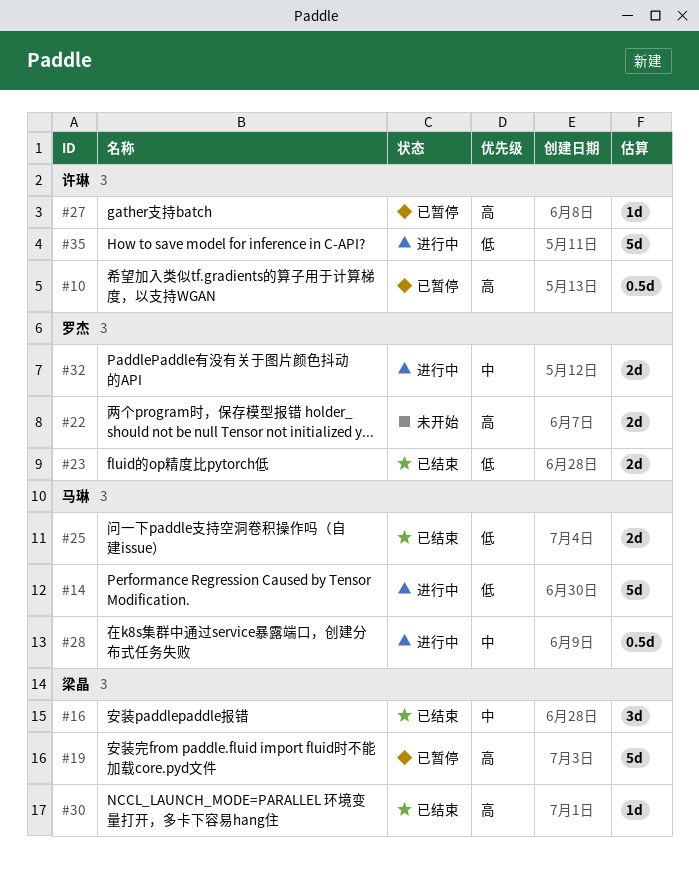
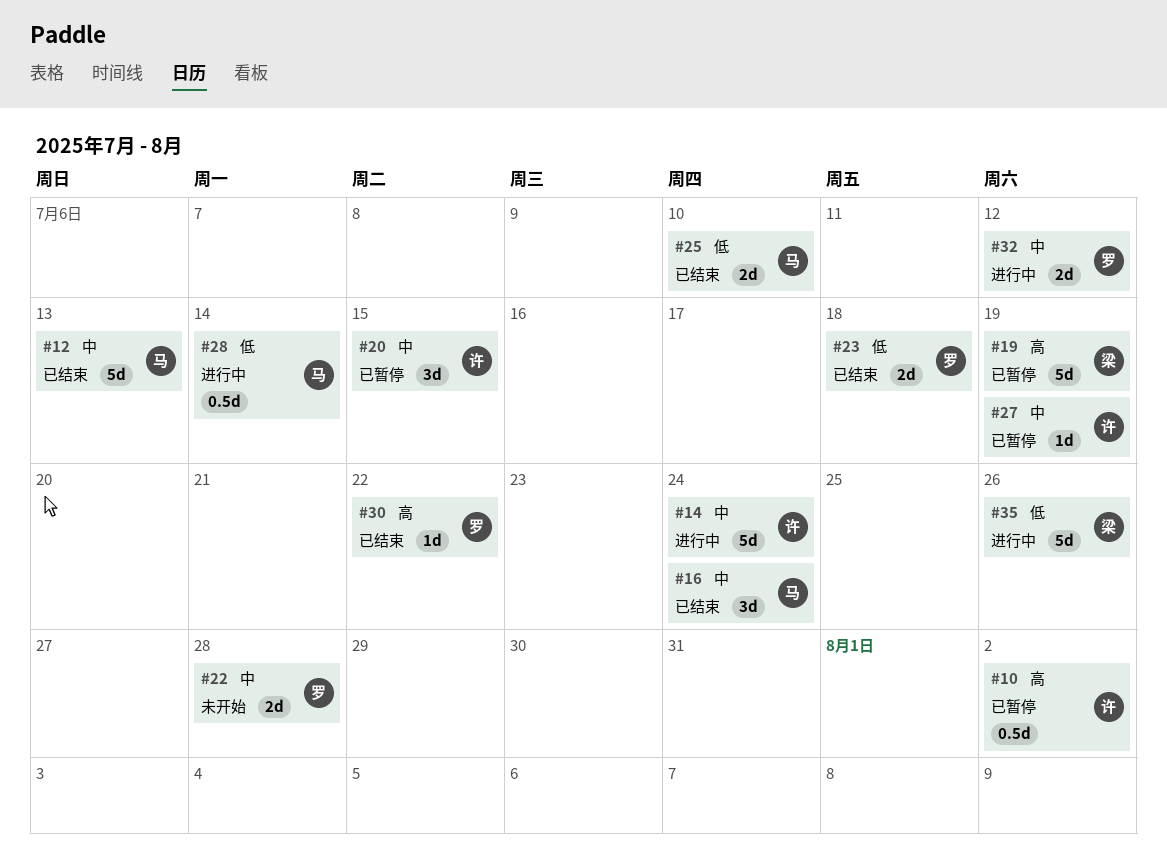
#12: none -> present
#14, owner: 马琳 -> 许琳
#14, priority: 低 -> 中
#16, owner: 梁晶 -> 马琳
#20: none -> present
#22, priority: 高 -> 中
#27, priority: 高 -> 中
#28, priority: 中 -> 低
#30, owner: 梁晶 -> 罗杰
#35, owner: 许琳 -> 梁晶

